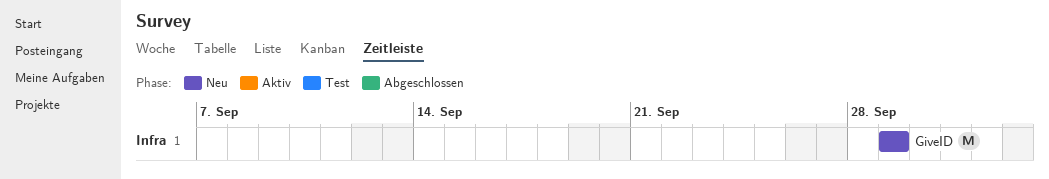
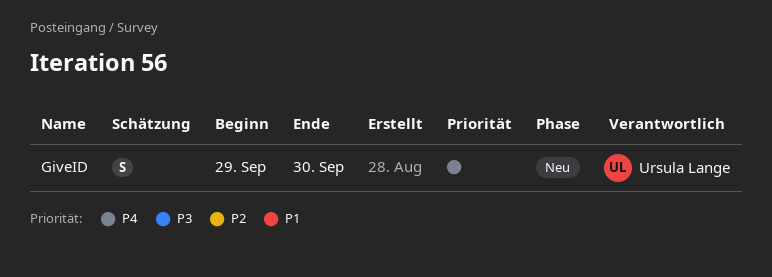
GiveID, estimate: M -> S
GiveID, due: Sep 29 -> Sep 30

